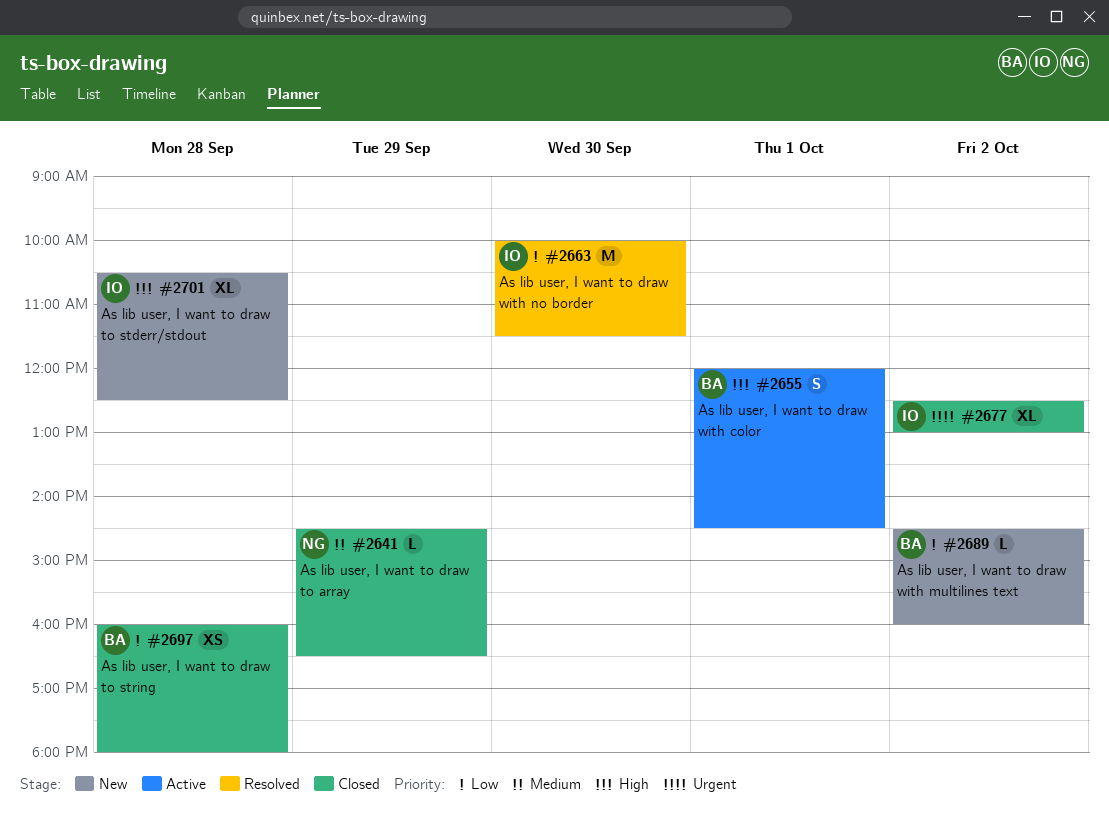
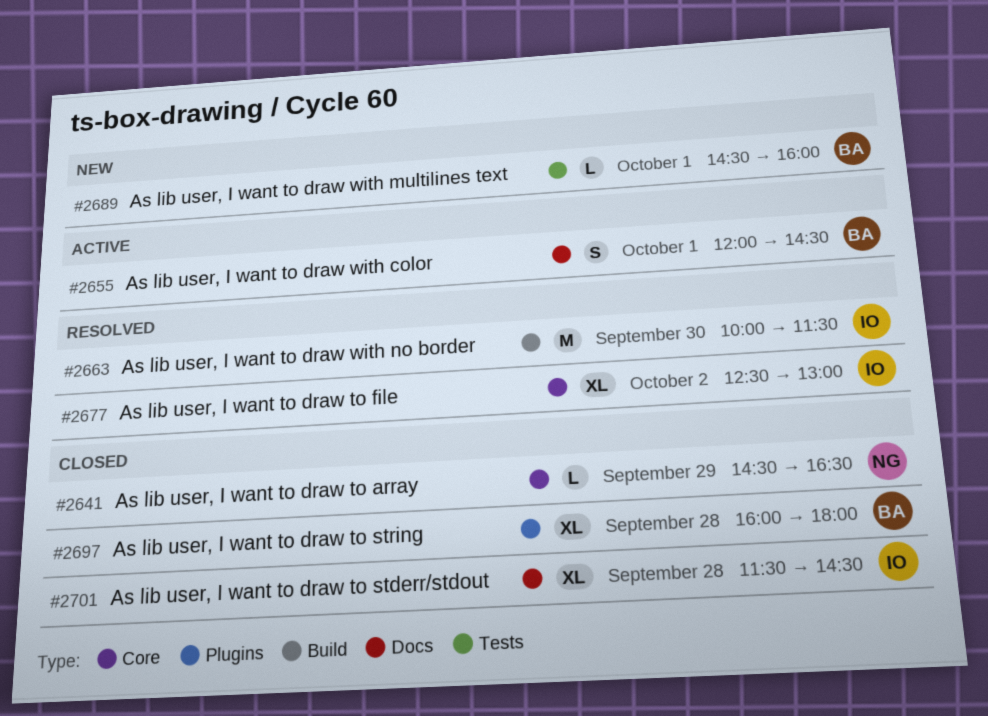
#2677, status: Closed -> Resolved
#2689, day: Oct 2 -> Oct 1
#2697, estimate: XS -> XL
#2701, status: New -> Closed
#2701, begins: 10:30 -> 11:30
#2701, ends: 12:30 -> 14:30

